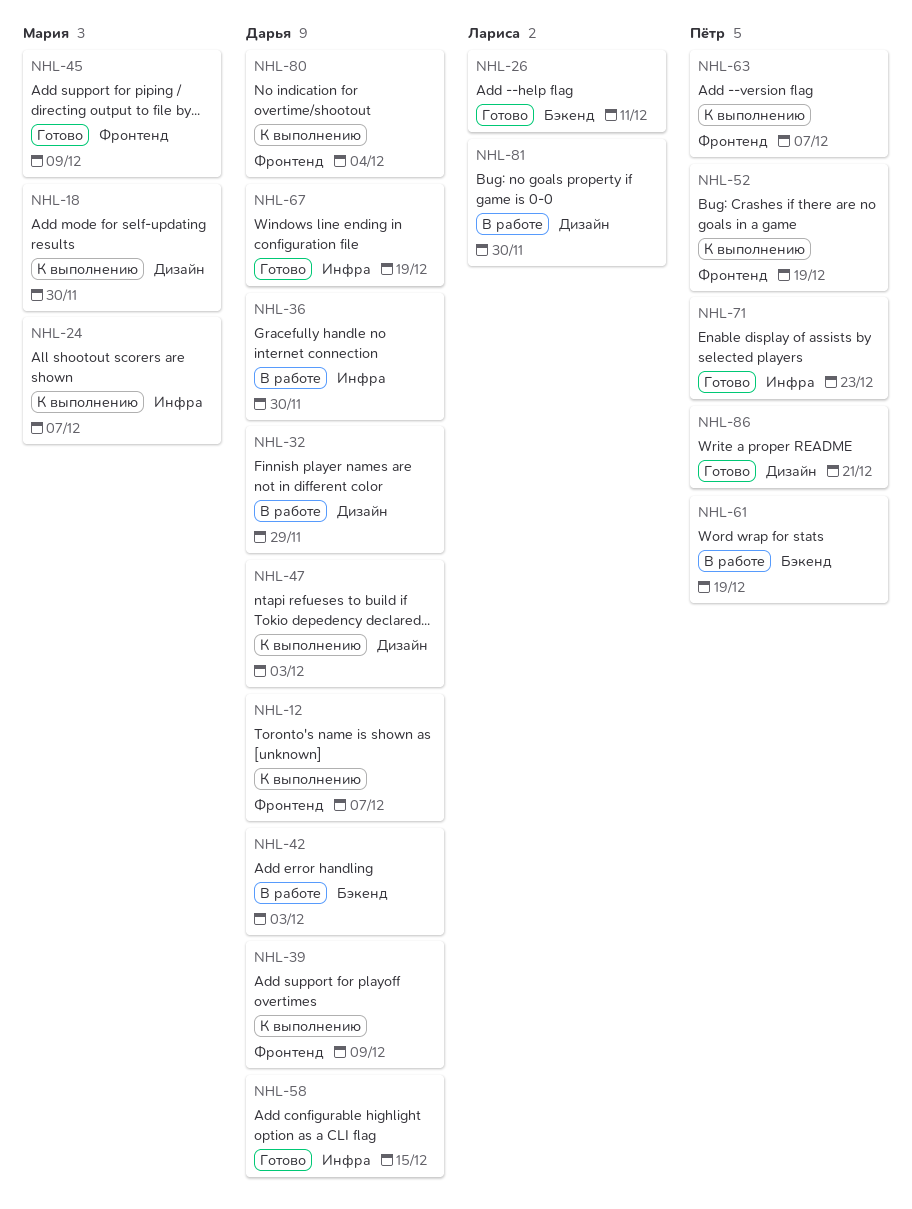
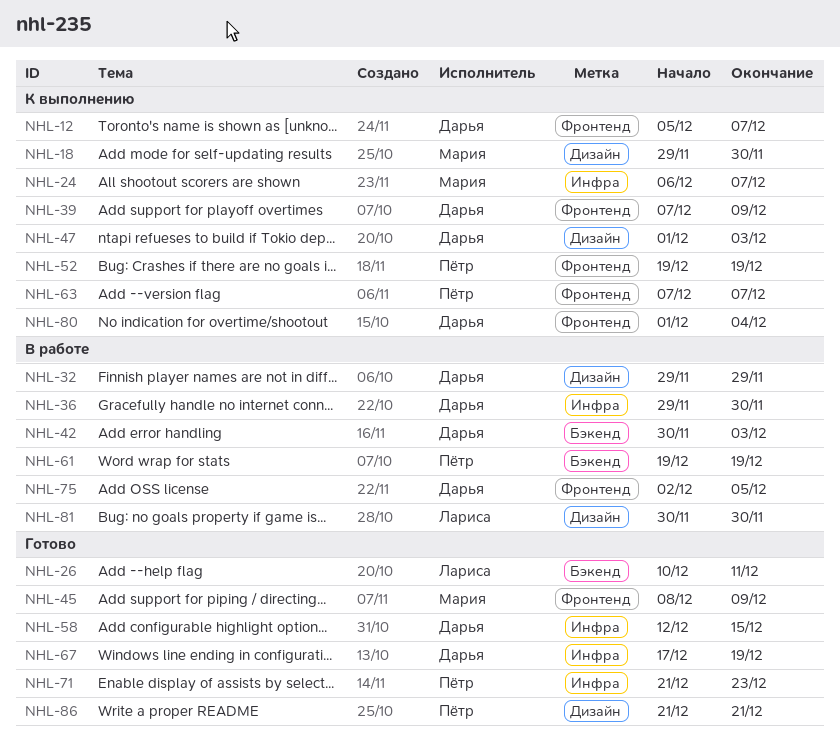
NHL-75: none -> present

